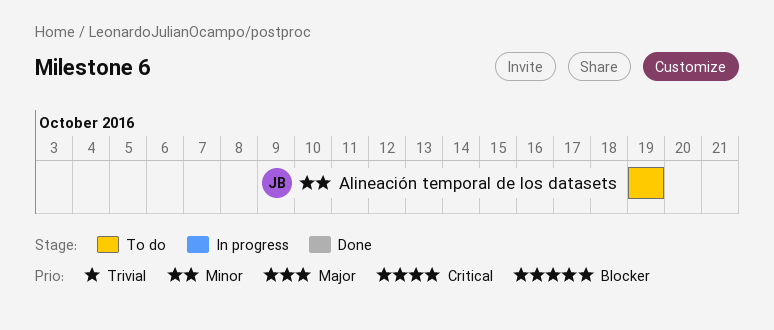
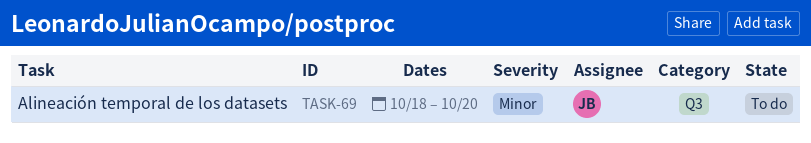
Alineación temporal de los datasets, start: Oct 19 -> Oct 18
Alineación temporal de los datasets, due: Oct 19 -> Oct 20

